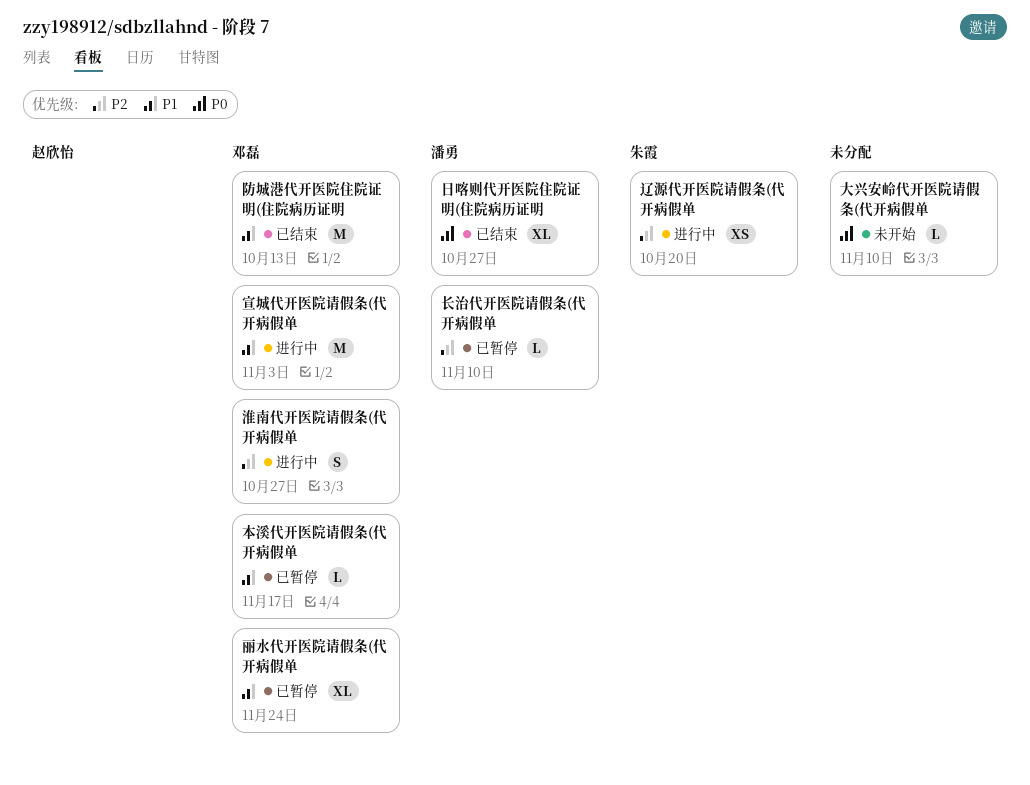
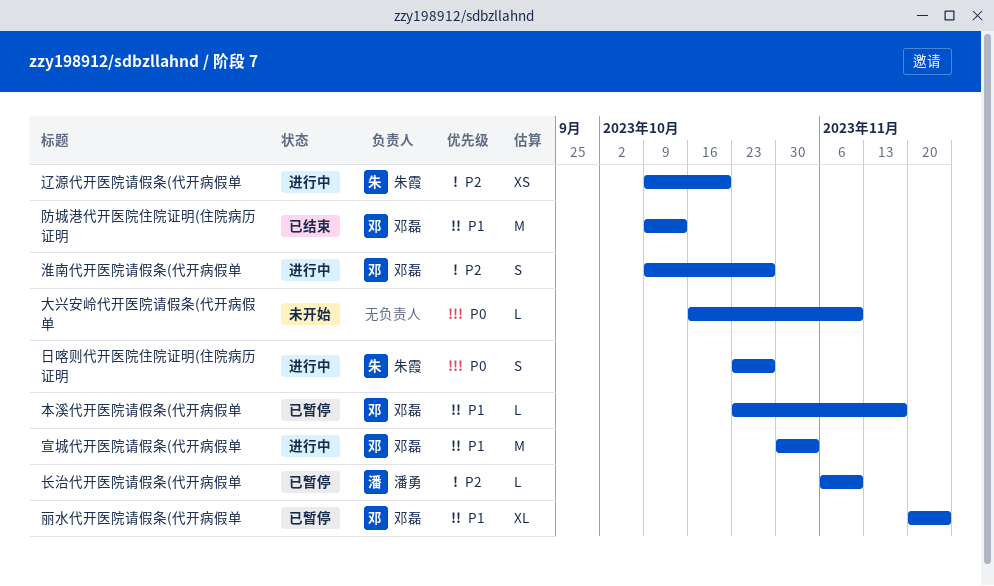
日喀则代开医院住院证明(住院病历证明, status: 已结束 -> 进行中
日喀则代开医院住院证明(住院病历证明, owner: 潘勇 -> 朱霞
日喀则代开医院住院证明(住院病历证明, estimate: XL -> S

